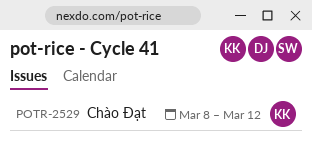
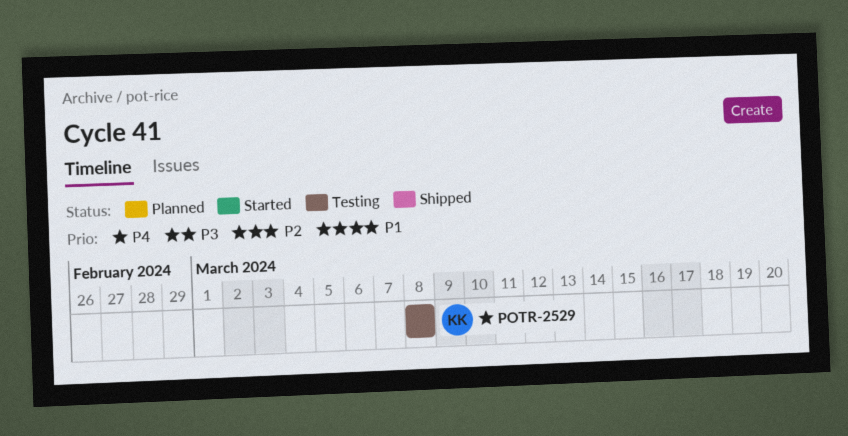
POTR-2529, due: Mar 12 -> Mar 8

